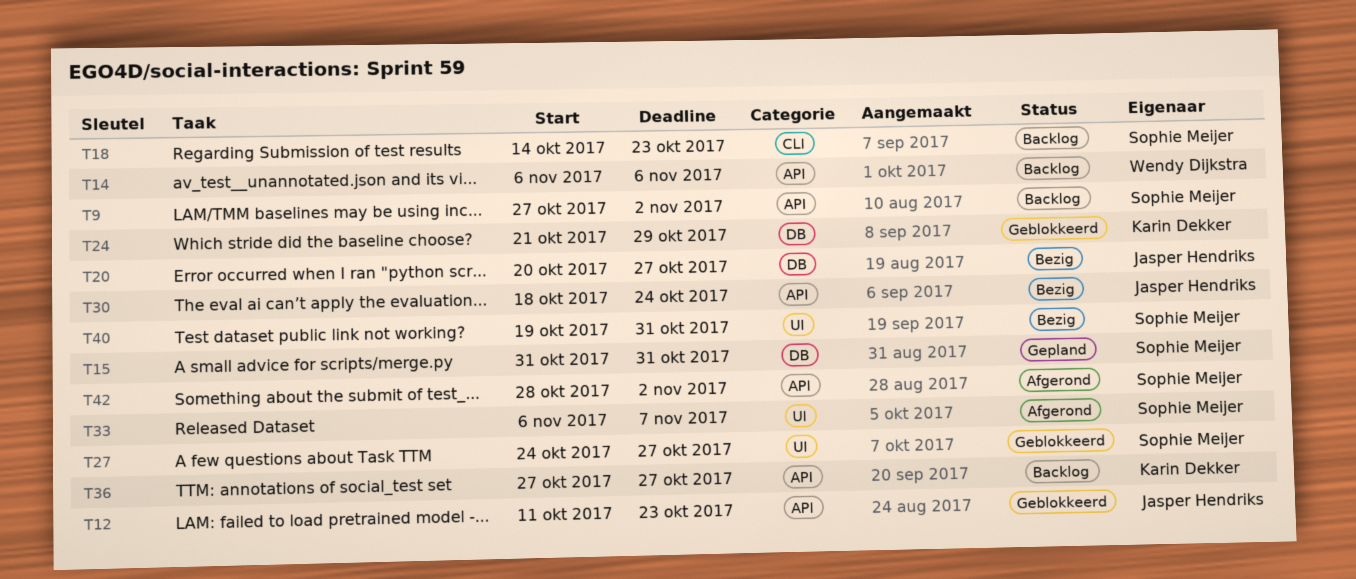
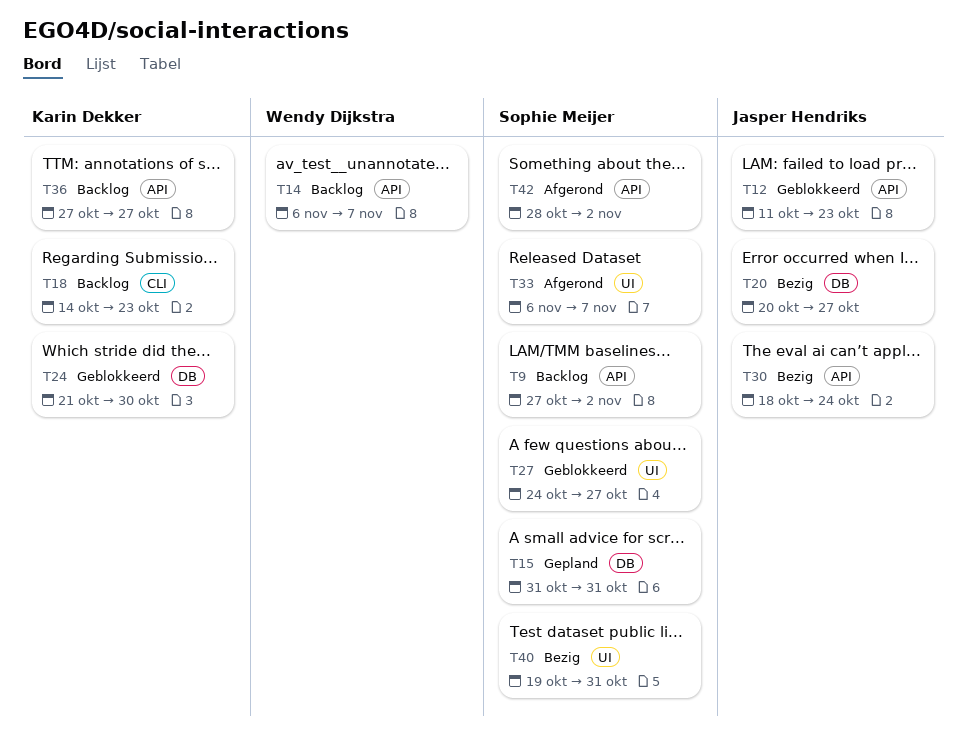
T14, due: Nov 6 -> Nov 7
T18, owner: Sophie Meijer -> Karin Dekker
T24, due: Oct 29 -> Oct 30

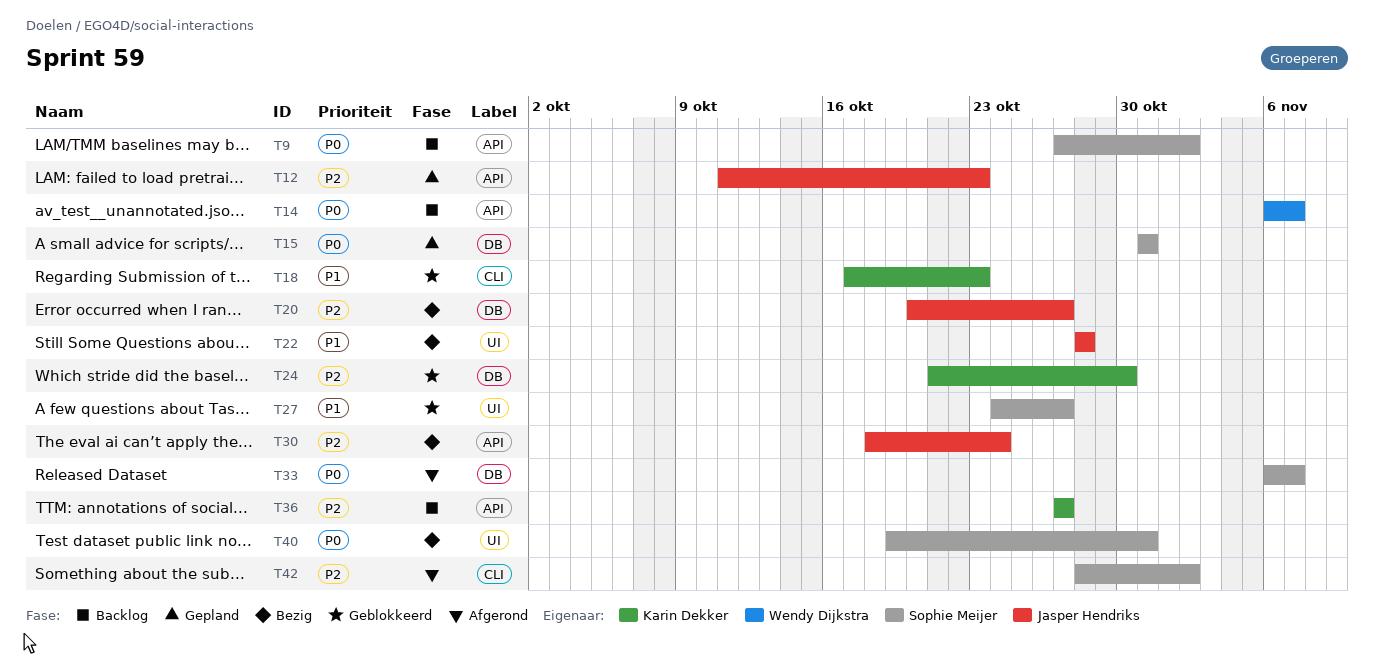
T12, status: Geblokkeerd -> Gepland
T18, status: Backlog -> Geblokkeerd
T18, start: Oct 14 -> Oct 17
T22: none -> present
T33, label: UI -> DB
T42, label: API -> CLI

